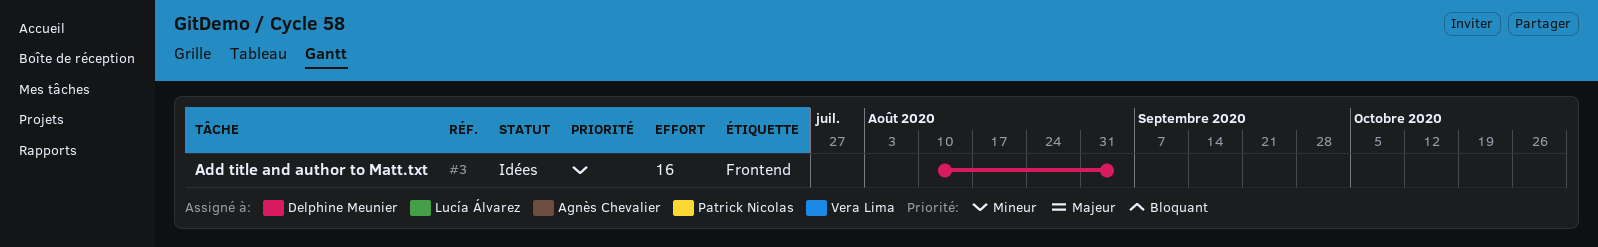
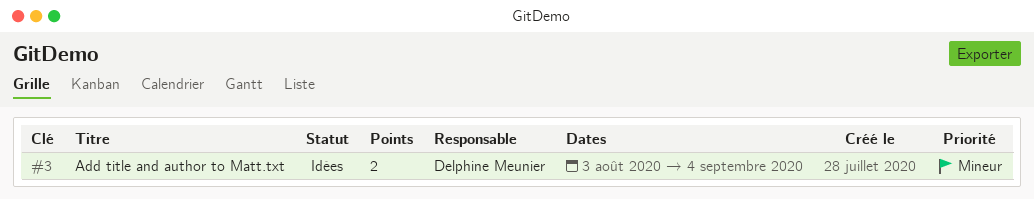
#3, estimate: 16 -> 2
#3, start: Aug 10 -> Aug 3

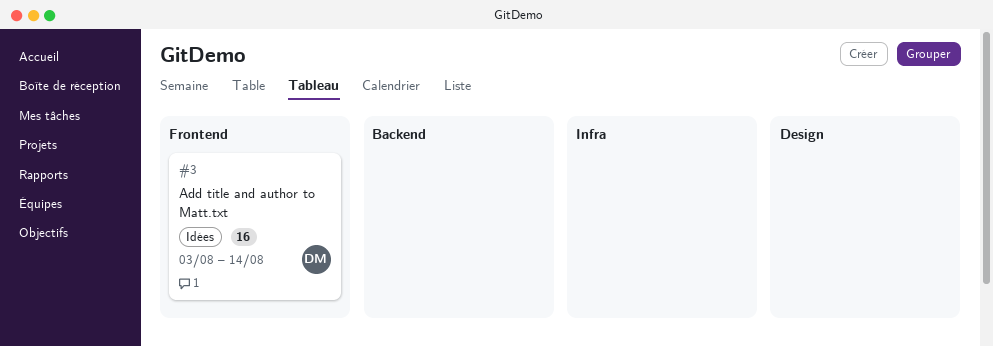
#3, estimate: 2 -> 16
#3, due: Sep 4 -> Aug 14

